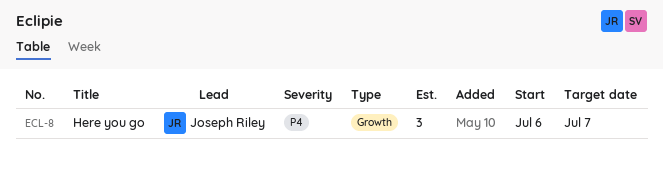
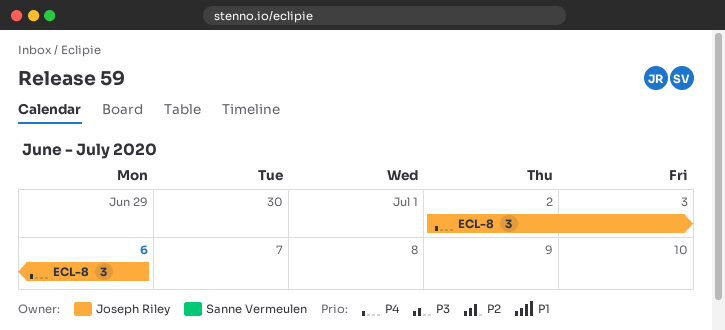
ECL-8, start: Jul 6 -> Jul 2
ECL-8, due: Jul 7 -> Jul 6

